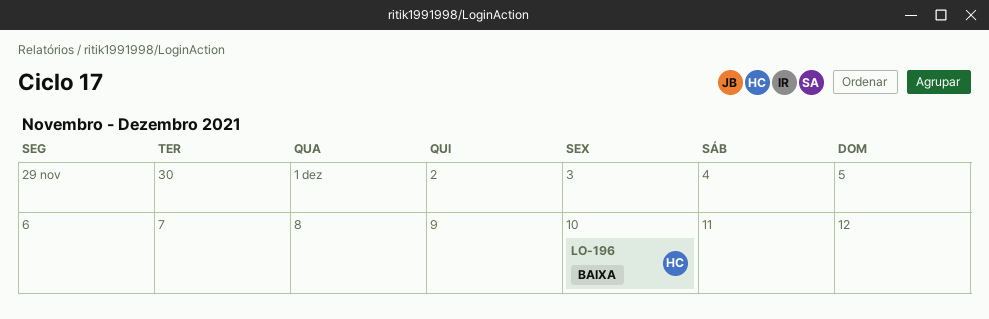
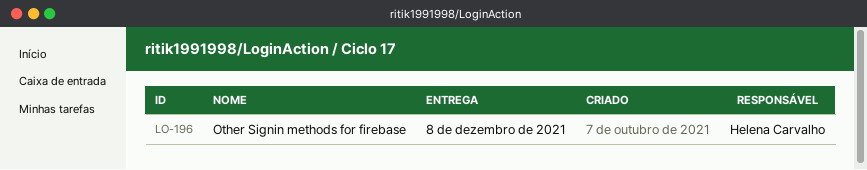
LO-196, due: Dec 10 -> Dec 8

